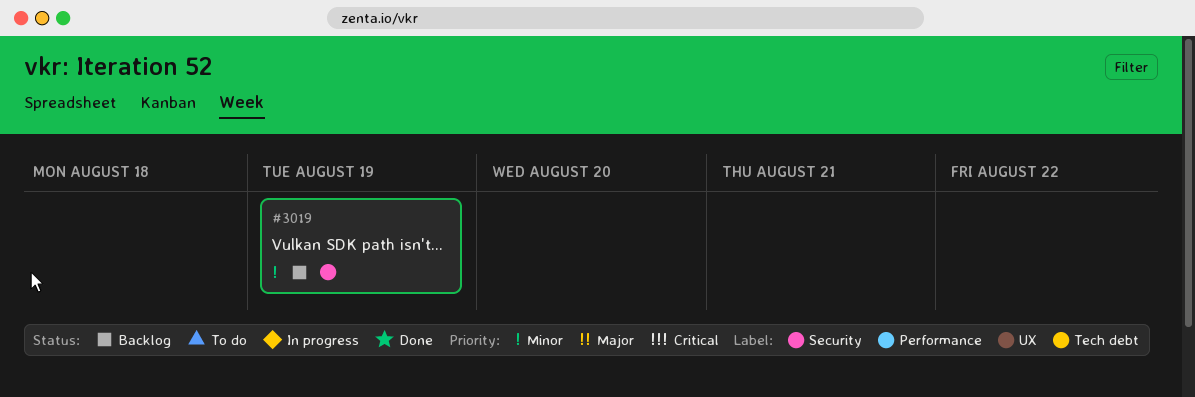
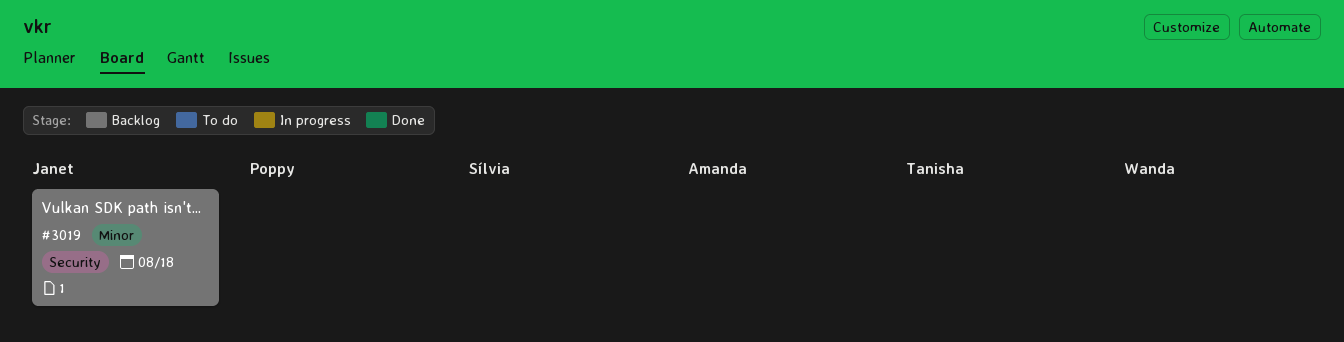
#3019, due: Aug 19 -> Aug 18

